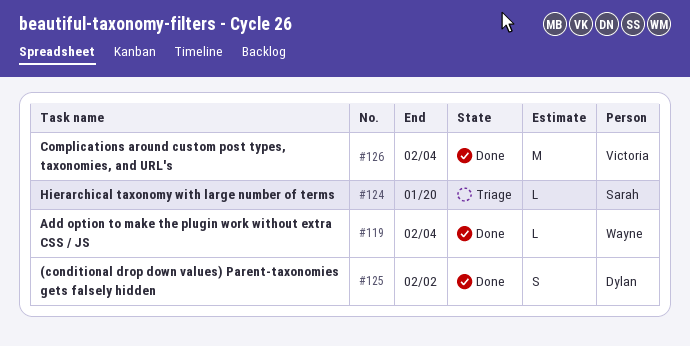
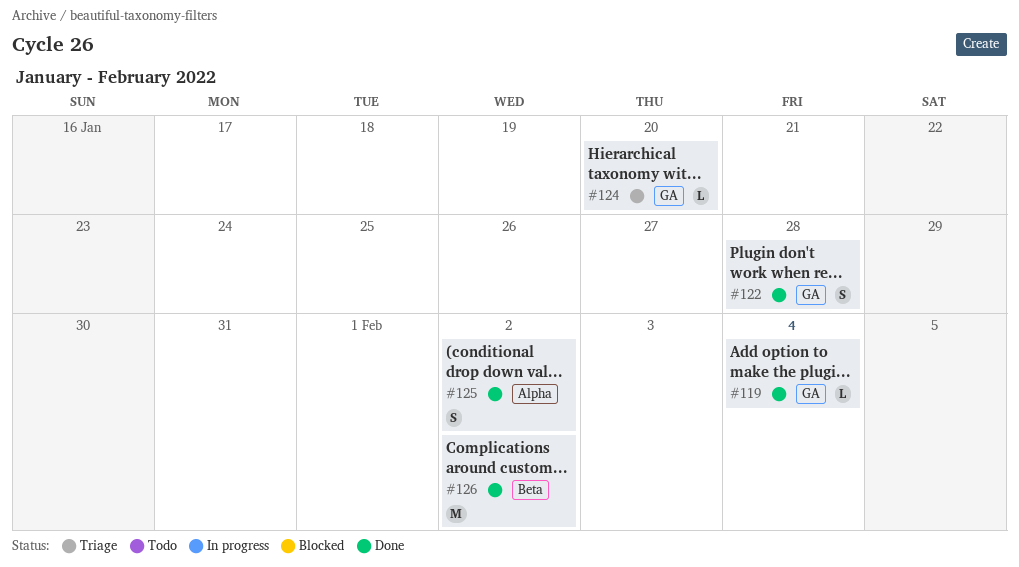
#122: none -> present
#126, due: Feb 4 -> Feb 2

